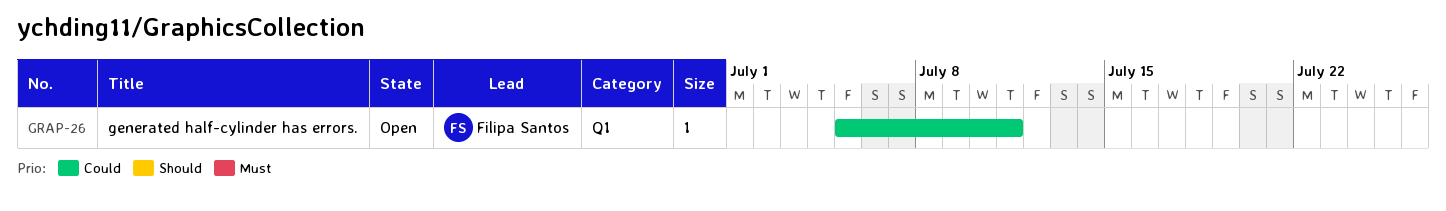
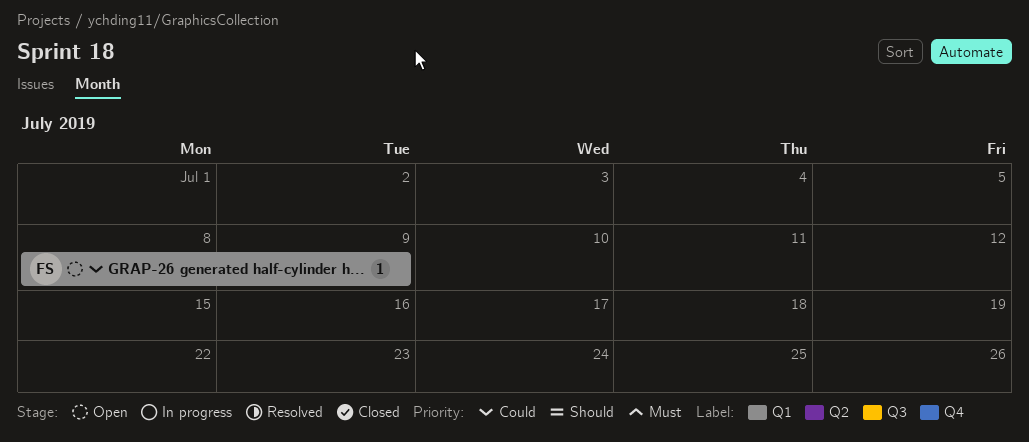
GRAP-26, start: Jul 5 -> Jul 8
GRAP-26, due: Jul 11 -> Jul 9

